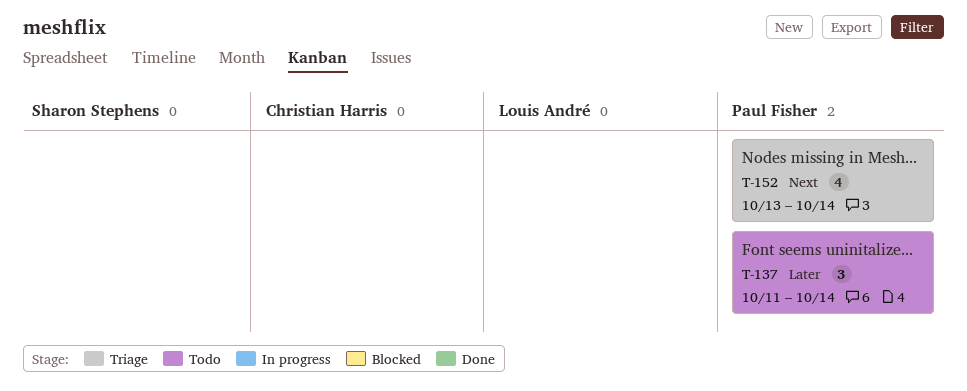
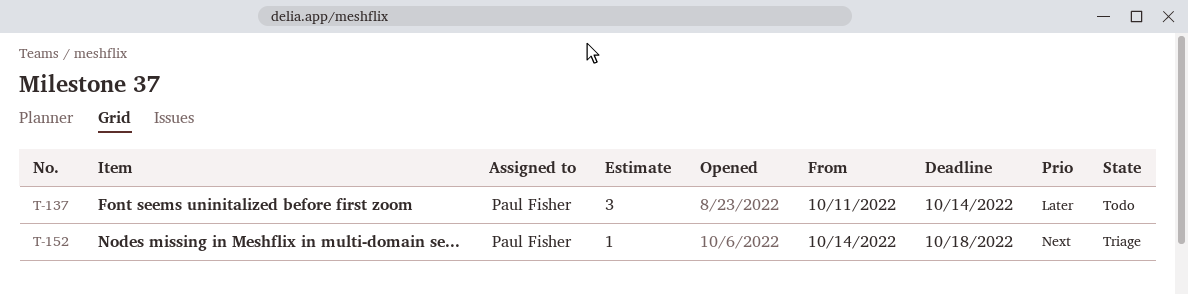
T-152, estimate: 4 -> 1
T-152, start: Oct 13 -> Oct 14
T-152, due: Oct 14 -> Oct 18

